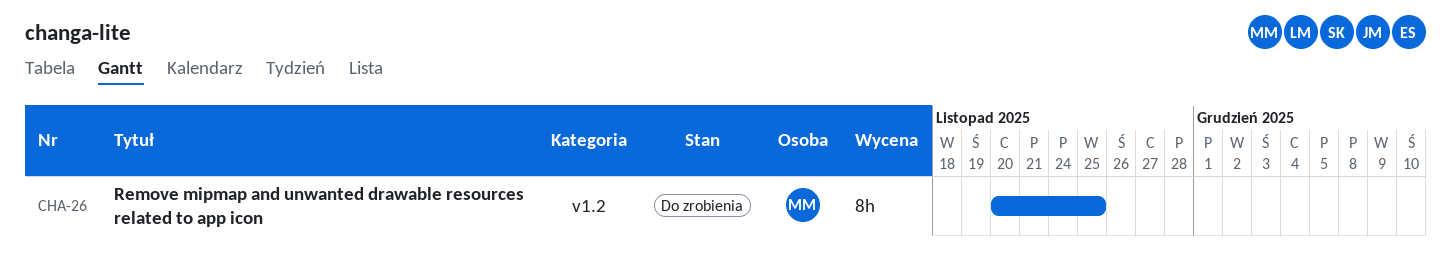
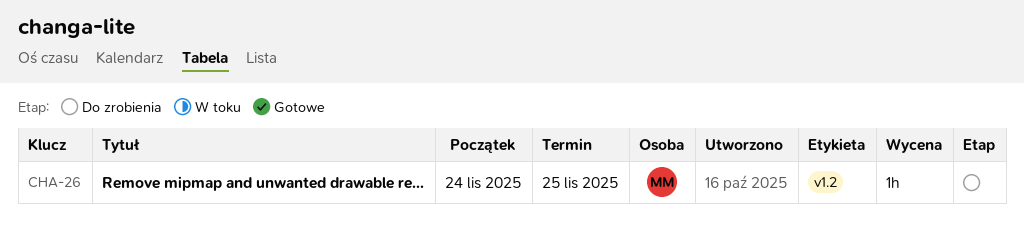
CHA-26, estimate: 8h -> 1h
CHA-26, start: Nov 20 -> Nov 24

